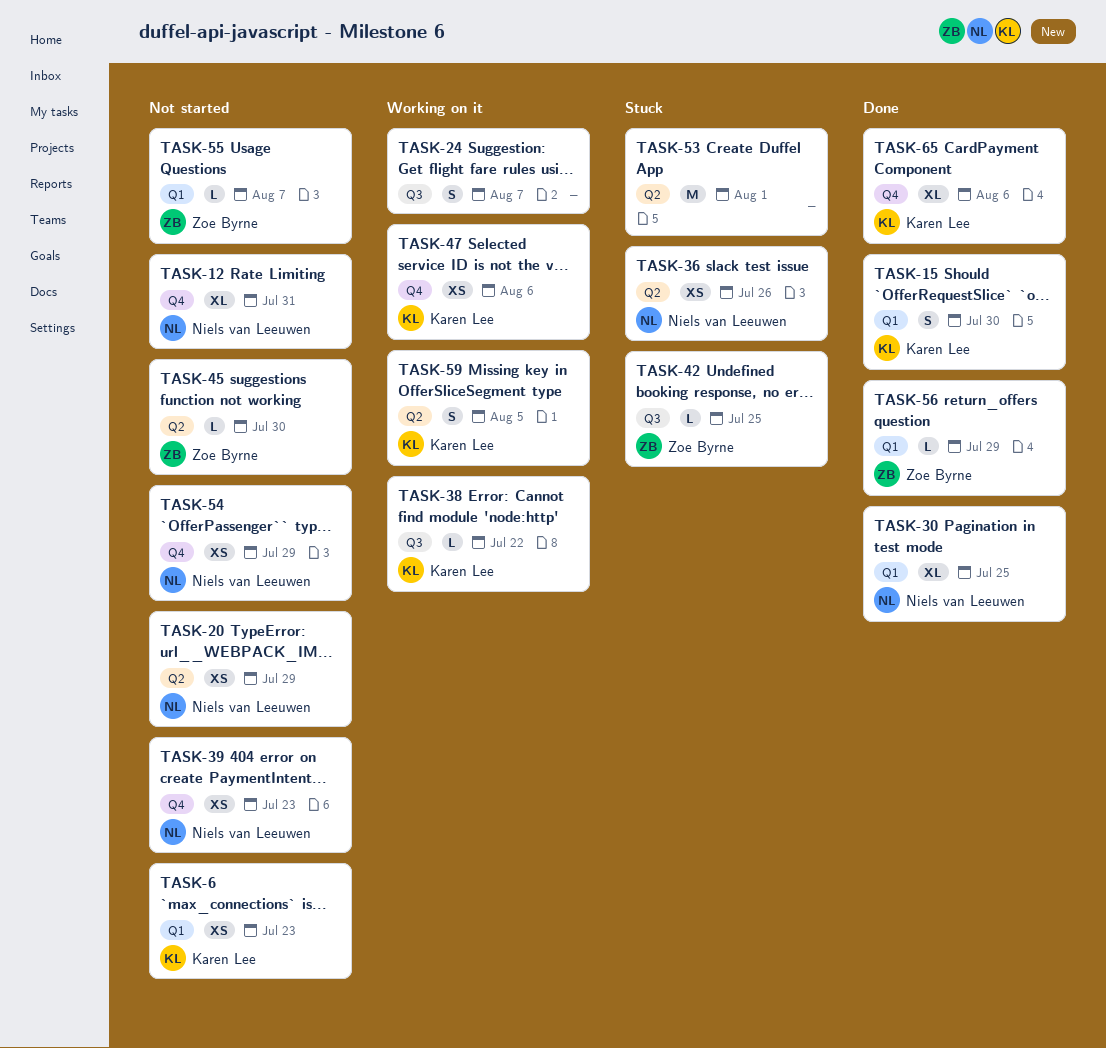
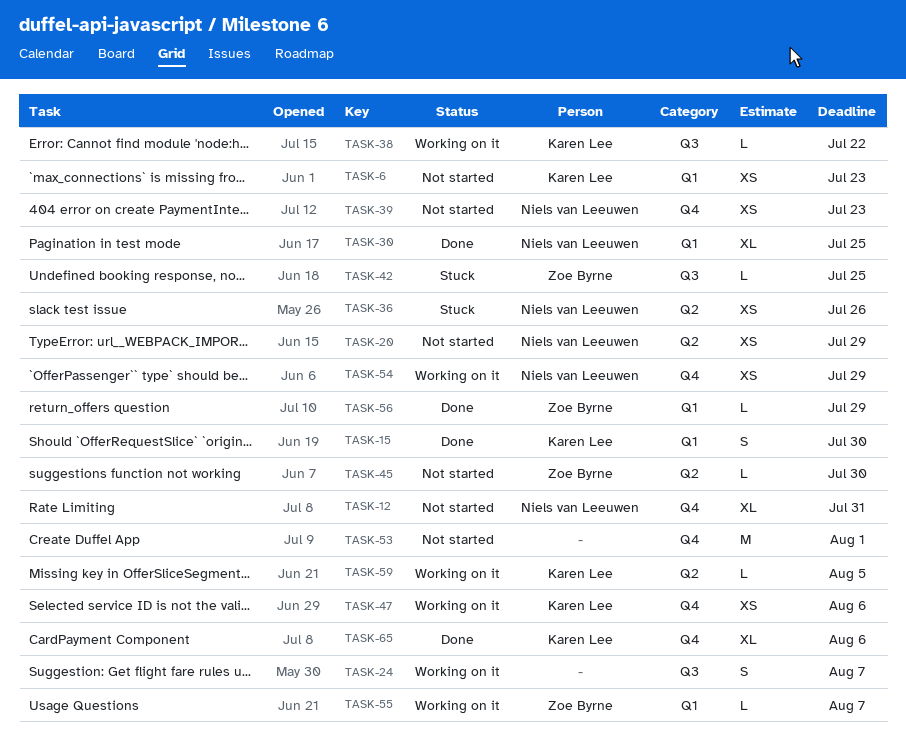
TASK-53, status: Stuck -> Not started
TASK-53, label: Q2 -> Q4
TASK-54, status: Not started -> Working on it
TASK-55, status: Not started -> Working on it
TASK-59, estimate: S -> L

